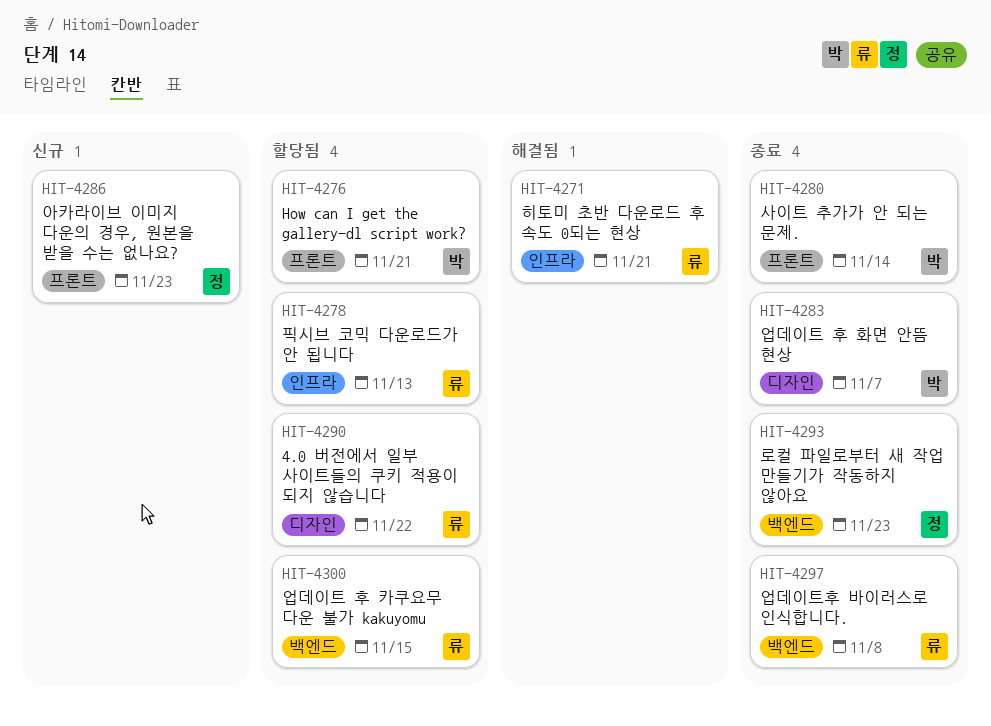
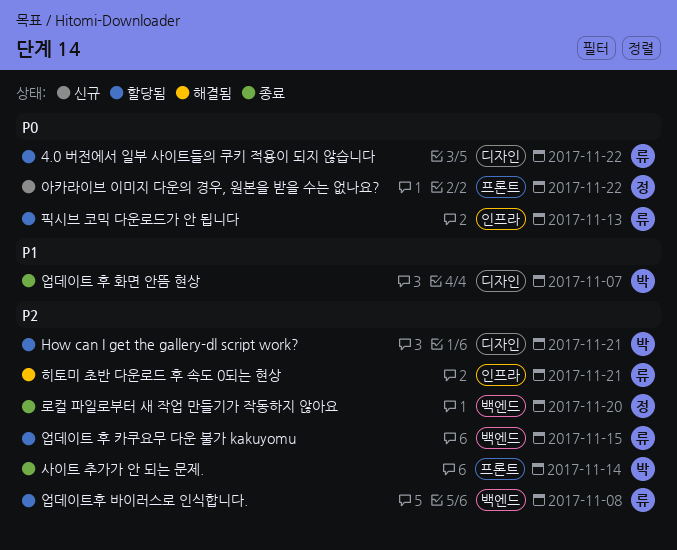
How can I get the gallery-dl script work?, label: 프론트 -> 디자인
로컬 파일로부터 새 작업 만들기가 작동하지 않아요, due: Nov 23 -> Nov 20
아카라이브 이미지 다운의 경우, 원본을 받을 수는 없나요?, due: Nov 23 -> Nov 22
업데이트후 바이러스로 인식합니다., status: 종료 -> 할당됨

